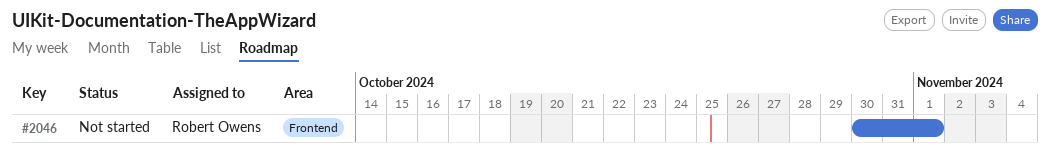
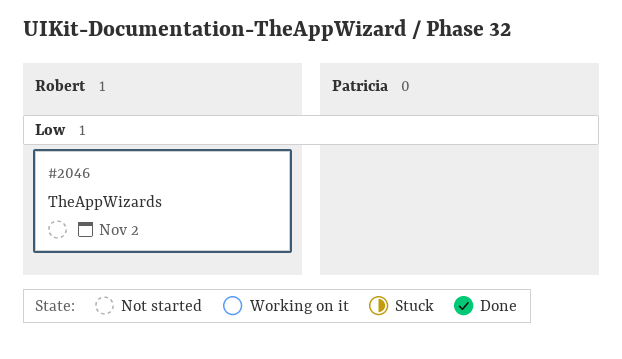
#2046, due: Nov 1 -> Nov 2

